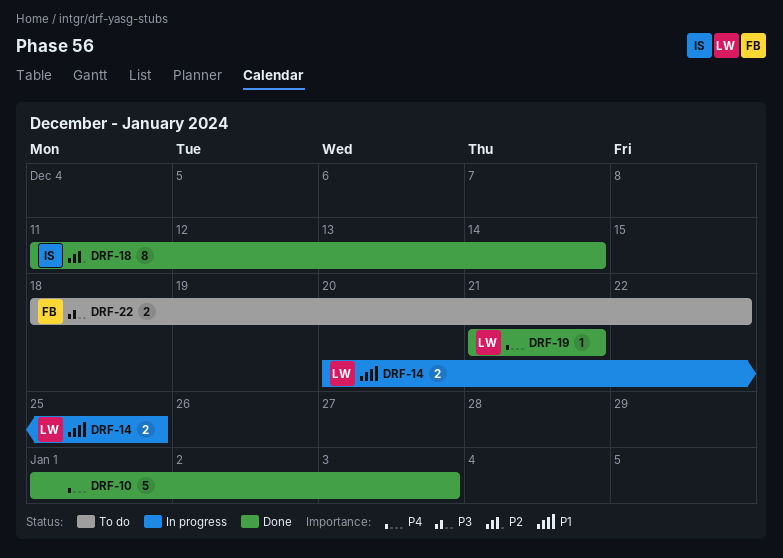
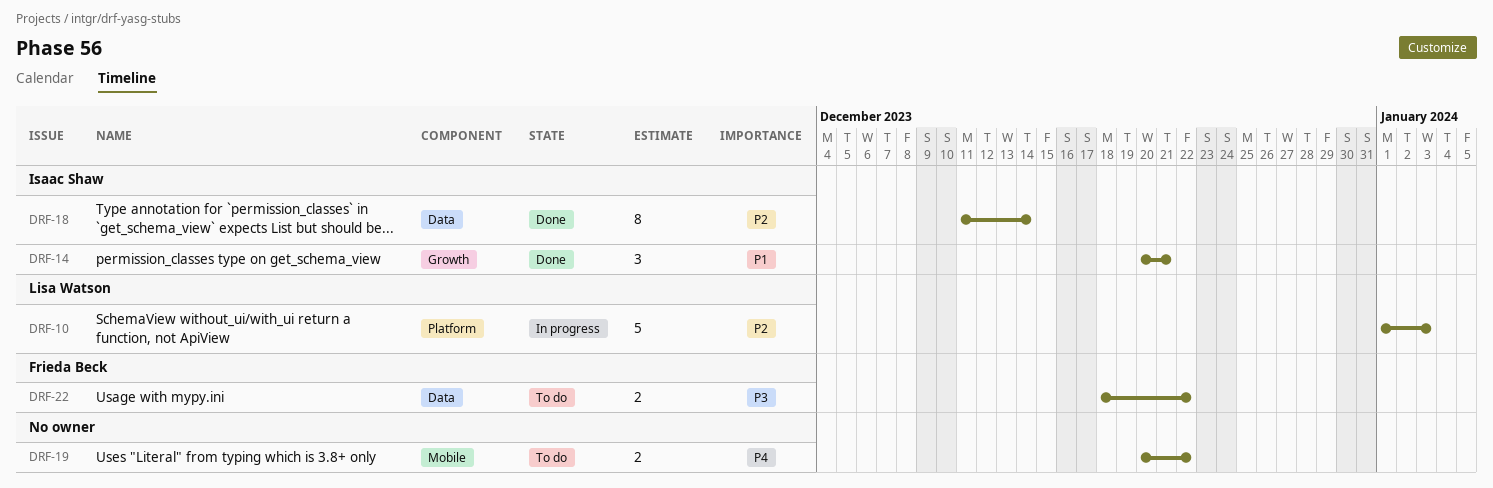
DRF-10, status: Done -> In progress
DRF-10, owner: none -> Lisa Watson
DRF-10, priority: P4 -> P2
DRF-14, status: In progress -> Done
DRF-14, owner: Lisa Watson -> Isaac Shaw
DRF-14, estimate: 2 -> 3
DRF-14, due: Dec 25 -> Dec 21
DRF-19, status: Done -> To do
DRF-19, owner: Lisa Watson -> none
DRF-19, estimate: 1 -> 2
DRF-19, start: Dec 21 -> Dec 20
DRF-19, due: Dec 21 -> Dec 22

